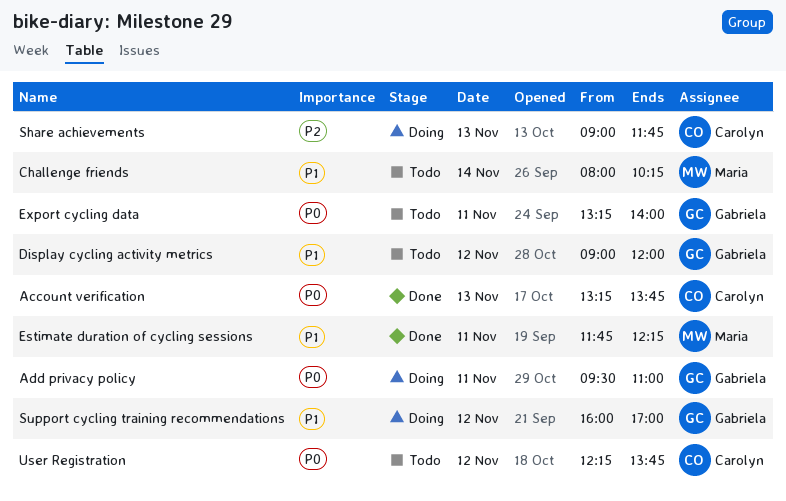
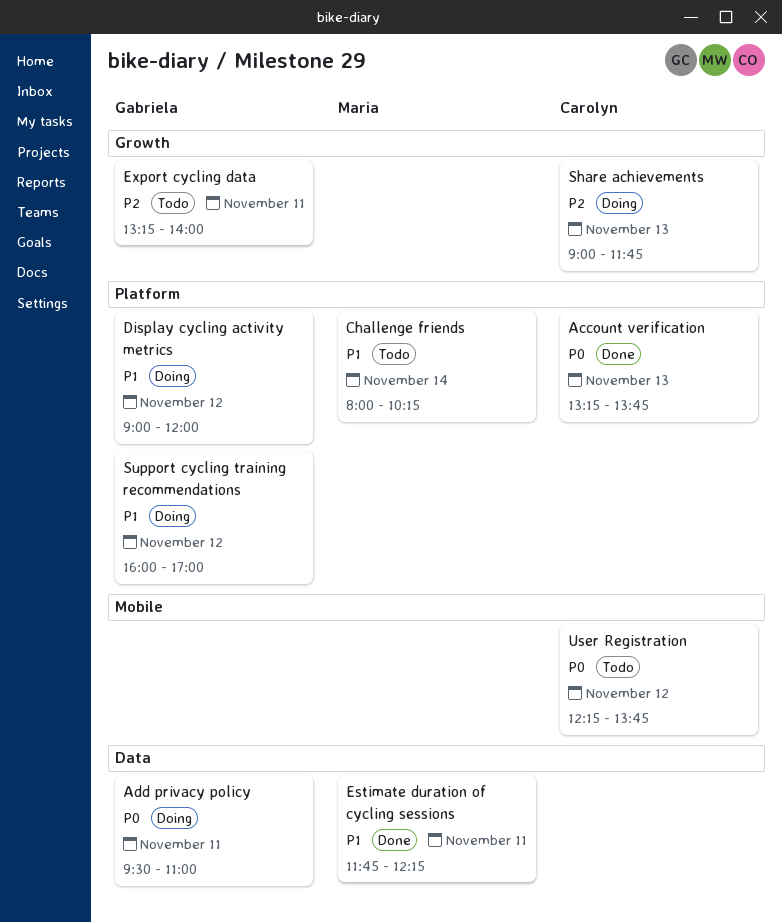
Display cycling activity metrics, status: Todo -> Doing
Export cycling data, priority: P0 -> P2

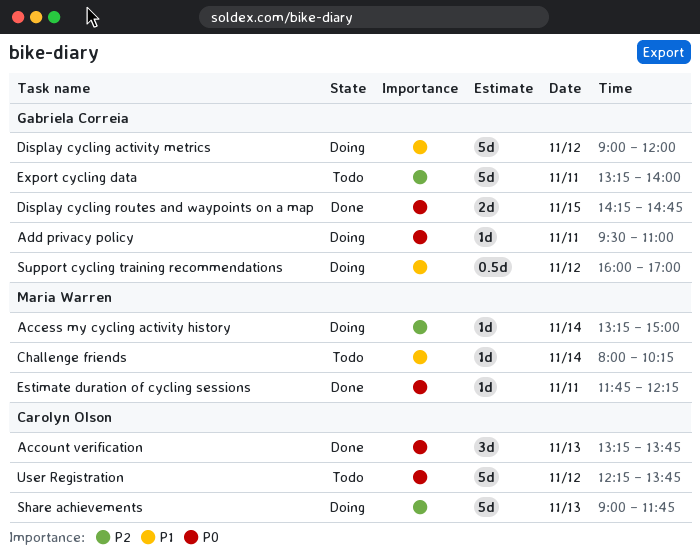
Access my cycling activity history: none -> present
Display cycling routes and waypoints on a map: none -> present
Estimate duration of cycling sessions, priority: P1 -> P0

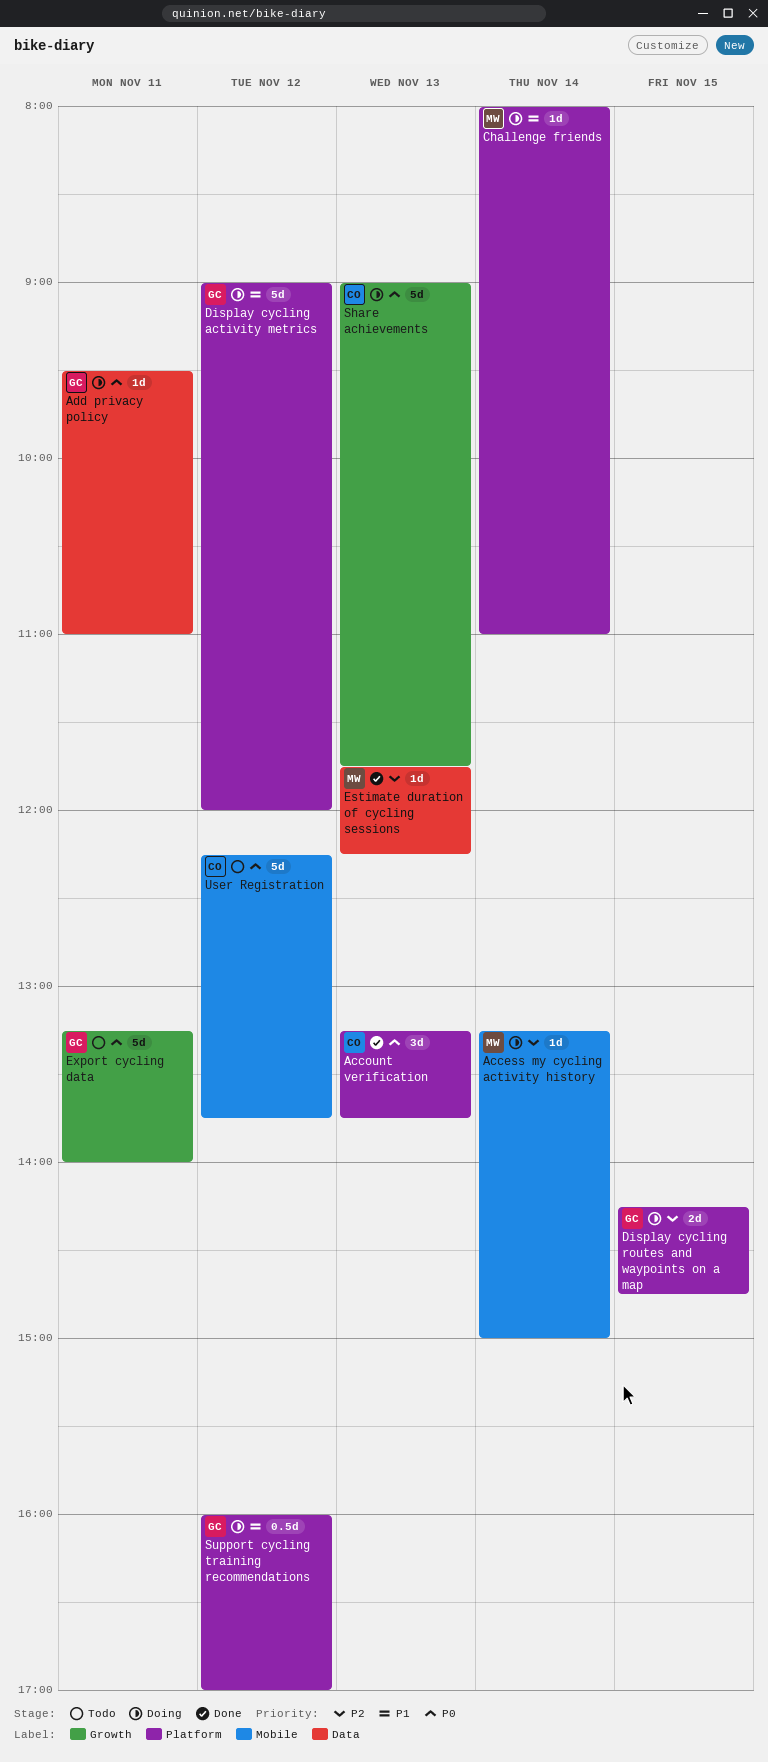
Challenge friends, status: Todo -> Doing
Challenge friends, ends: 10:15 -> 11:00
Display cycling routes and waypoints on a map, status: Done -> Doing
Display cycling routes and waypoints on a map, priority: P0 -> P2
Estimate duration of cycling sessions, priority: P0 -> P2
Estimate duration of cycling sessions, day: Nov 11 -> Nov 13
Export cycling data, priority: P2 -> P0
Share achievements, priority: P2 -> P0

